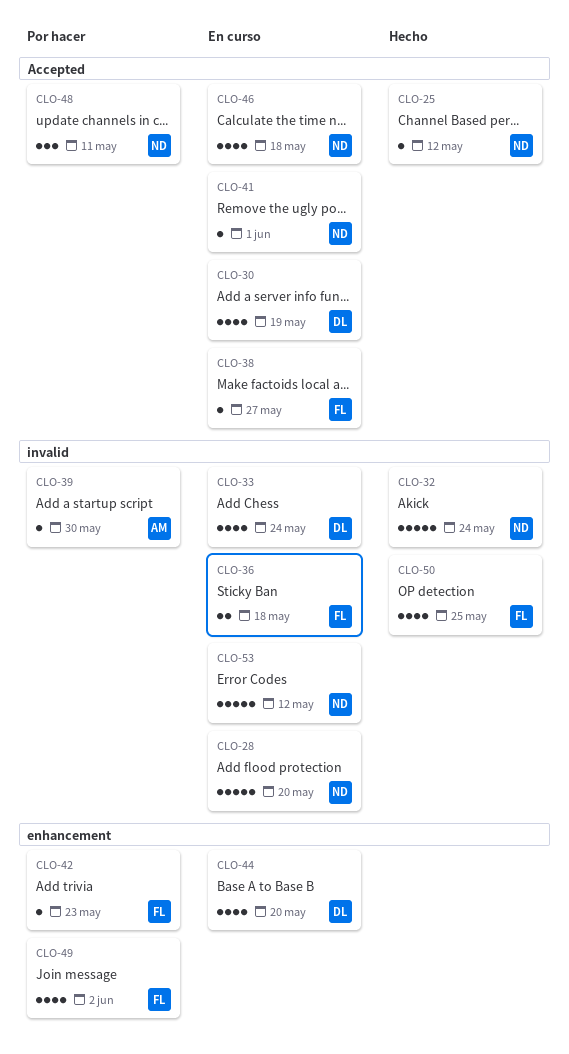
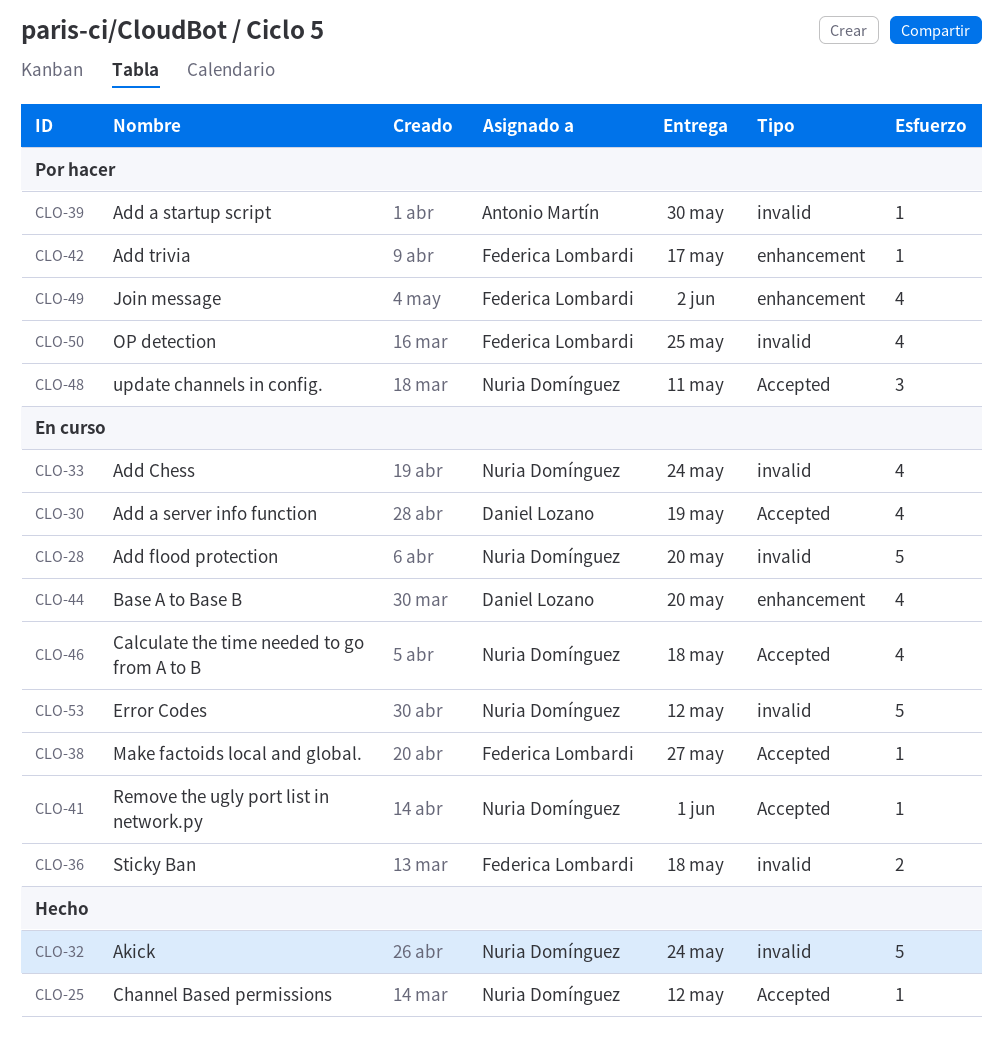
CLO-33, owner: Daniel Lozano -> Nuria Domínguez
CLO-42, due: May 23 -> May 17
CLO-50, status: Hecho -> Por hacer

